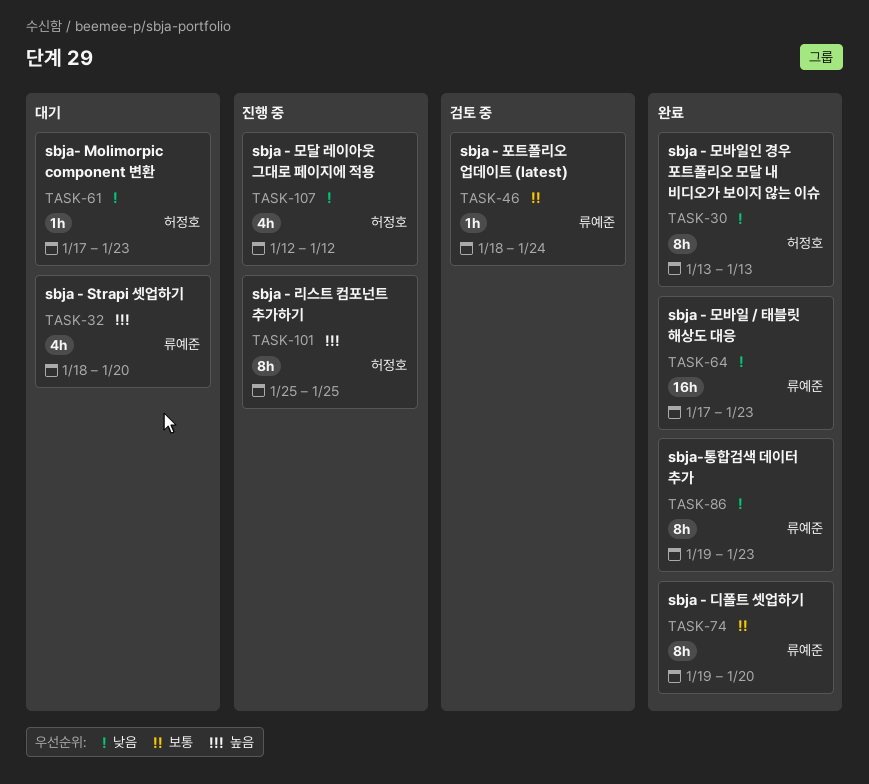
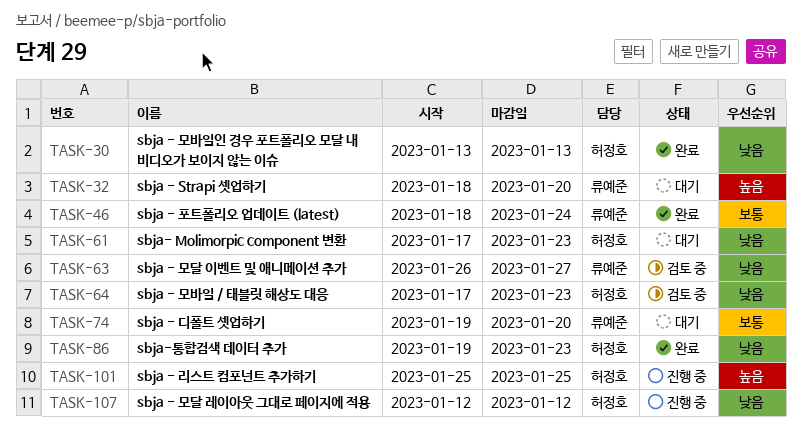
TASK-46, status: 검토 중 -> 완료
TASK-63: none -> present
TASK-64, status: 완료 -> 검토 중
TASK-64, owner: 류예준 -> 허정호
TASK-74, status: 완료 -> 대기
TASK-86, owner: 류예준 -> 허정호

